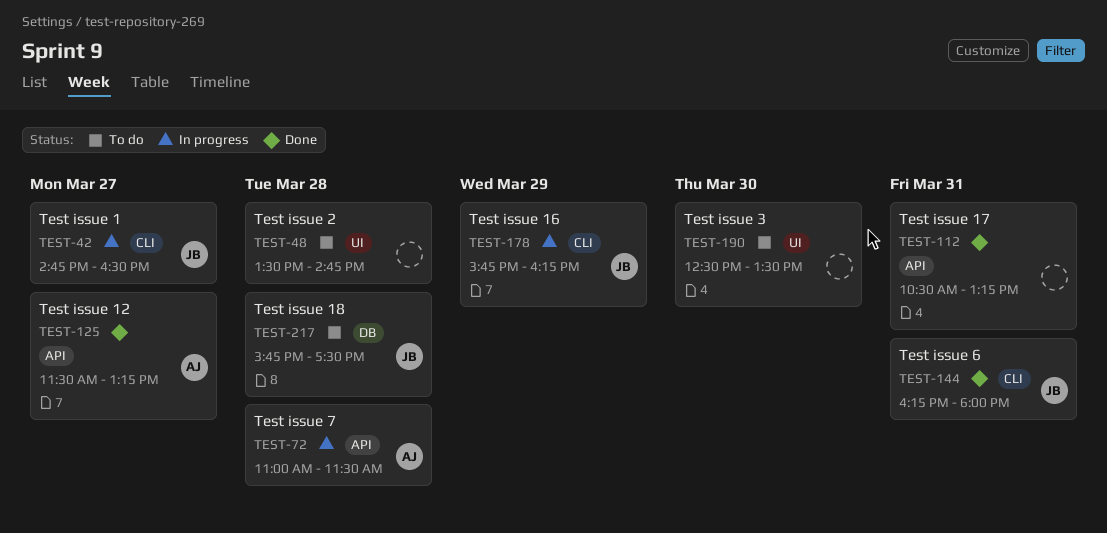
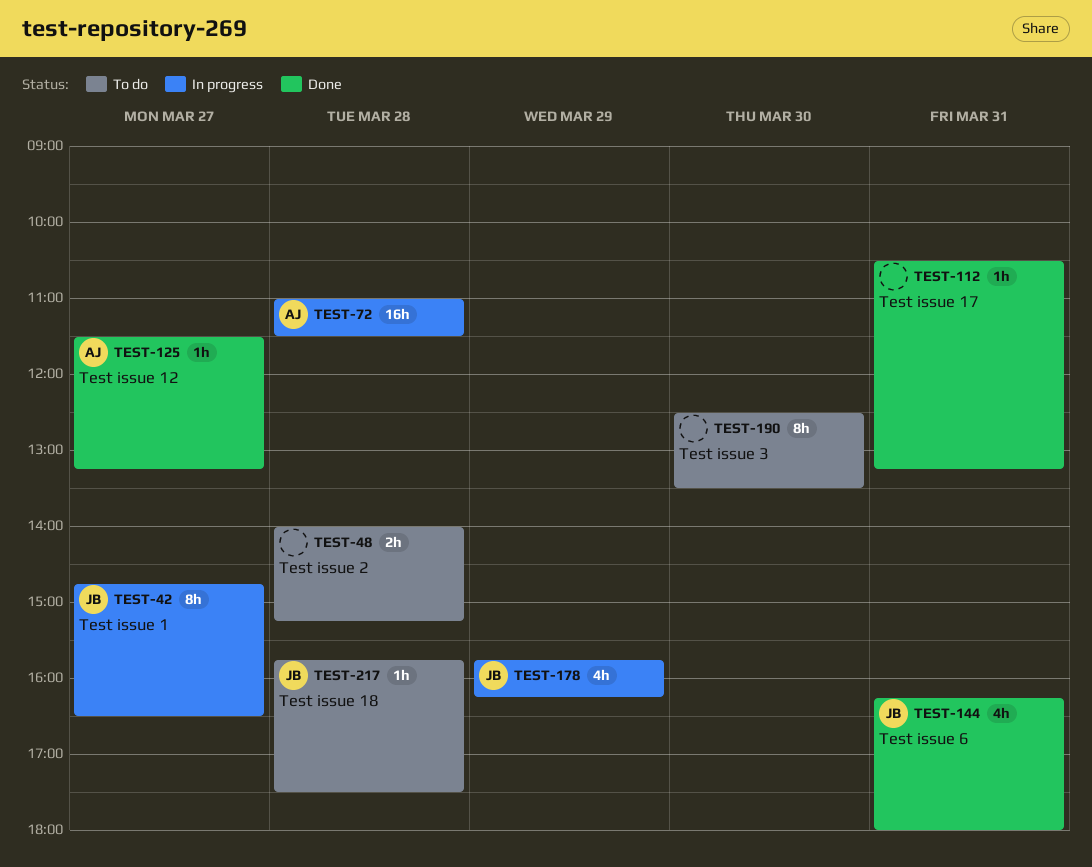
TEST-48, begins: 13:30 -> 14:00
TEST-48, ends: 14:45 -> 15:15

